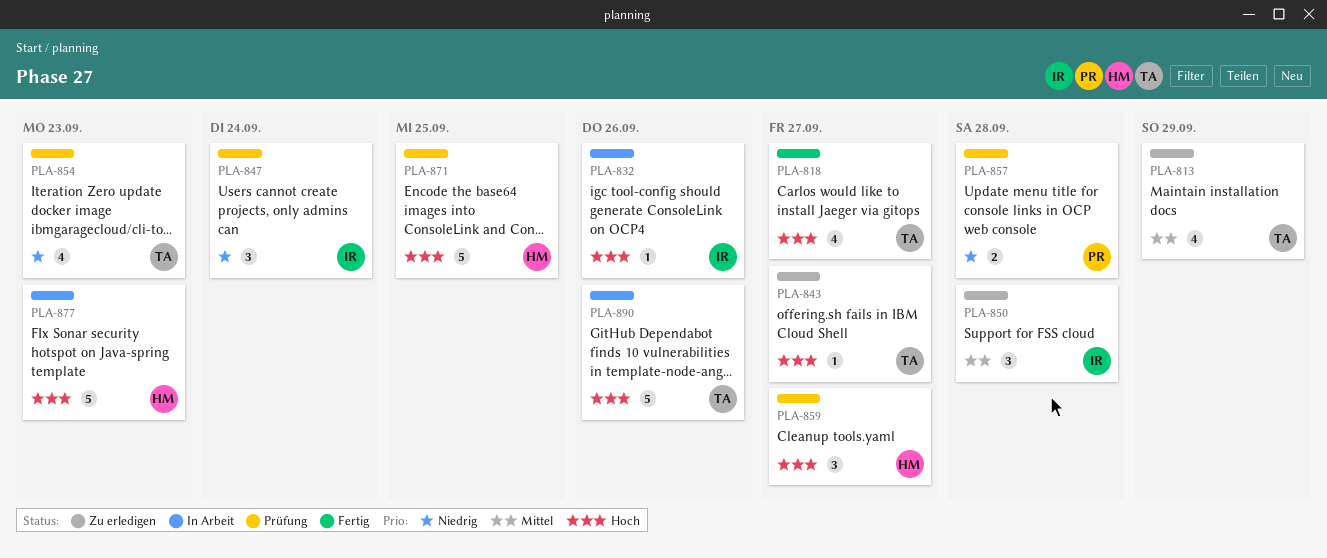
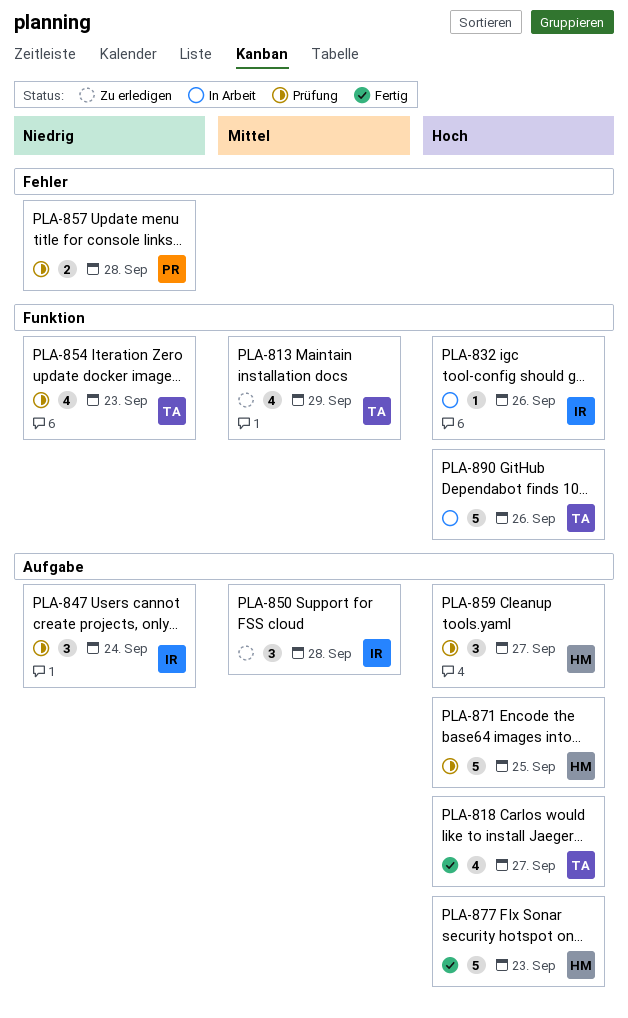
PLA-843: present -> none
PLA-877, status: In Arbeit -> Fertig

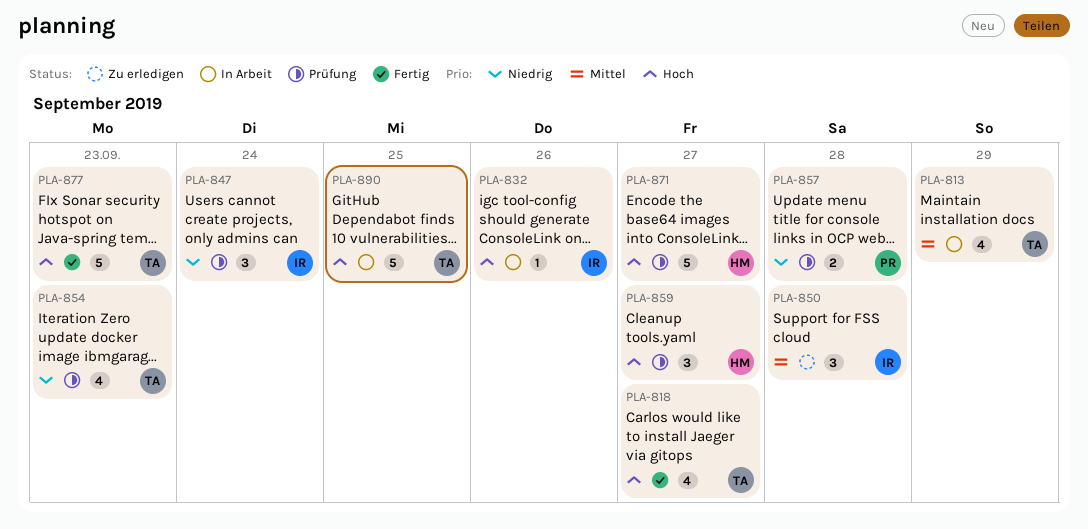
PLA-813, status: Zu erledigen -> In Arbeit
PLA-871, due: Sep 25 -> Sep 27
PLA-877, owner: HM -> TA
PLA-890, due: Sep 26 -> Sep 25

